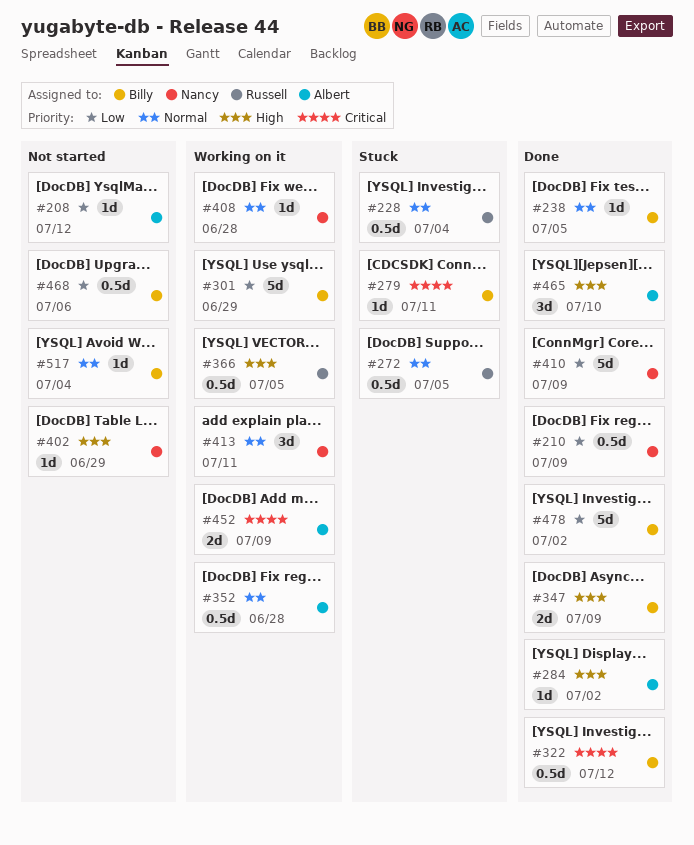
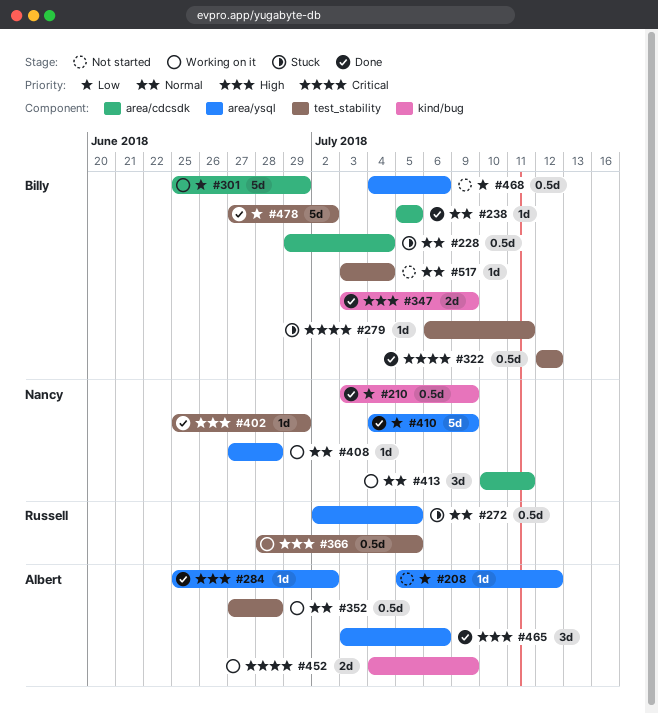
#228, owner: Russell -> Billy
#402, status: Not started -> Done
#465, due: Jul 10 -> Jul 6

